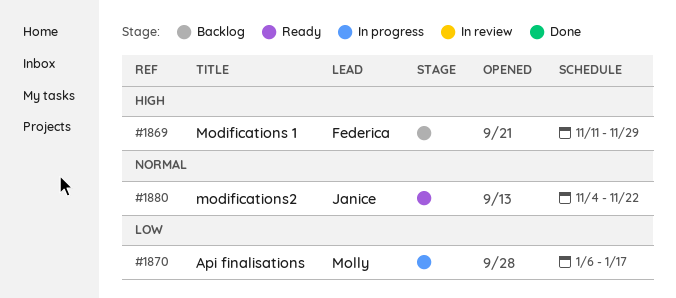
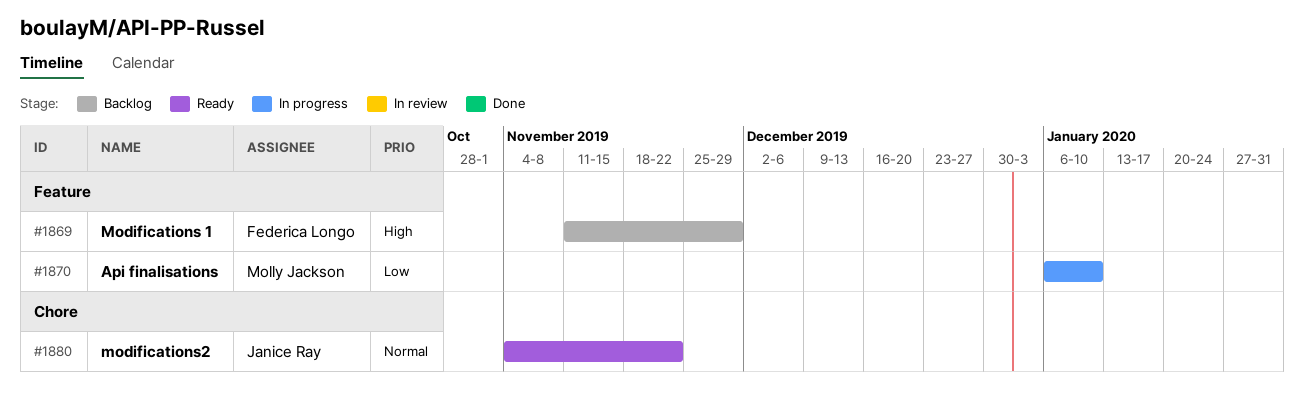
#1870, due: Jan 17 -> Jan 10

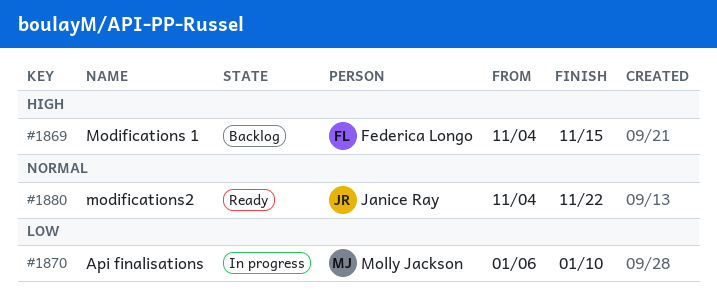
#1869, start: Nov 11 -> Nov 4
#1869, due: Nov 29 -> Nov 15

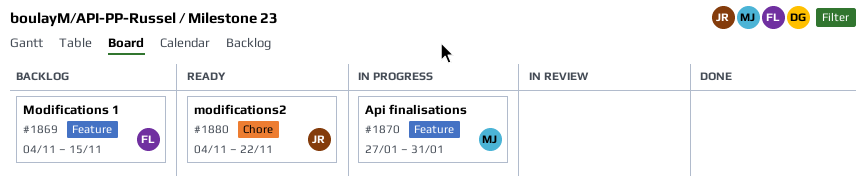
#1870, start: Jan 6 -> Jan 27
#1870, due: Jan 10 -> Jan 31

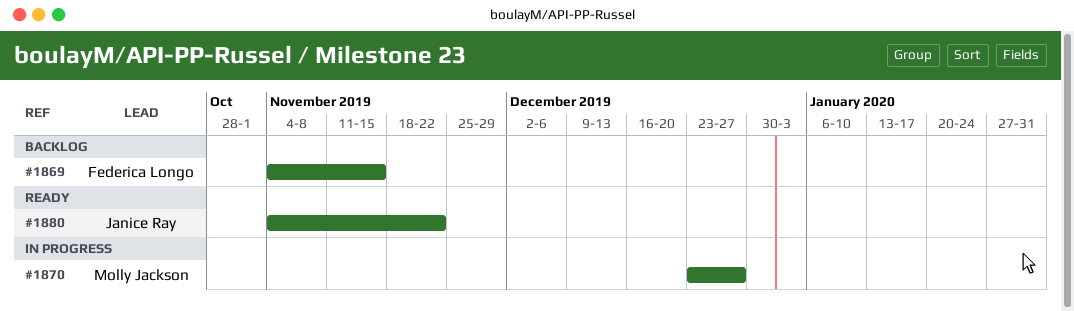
#1870, start: Jan 27 -> Dec 23
#1870, due: Jan 31 -> Dec 27

